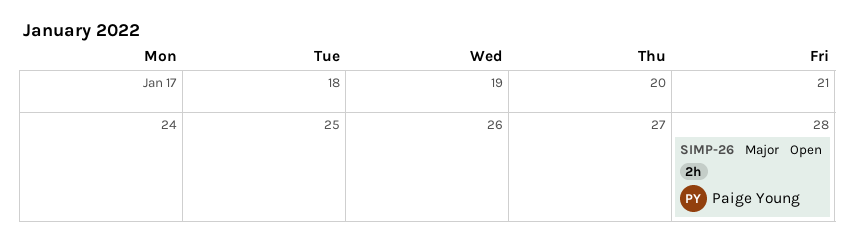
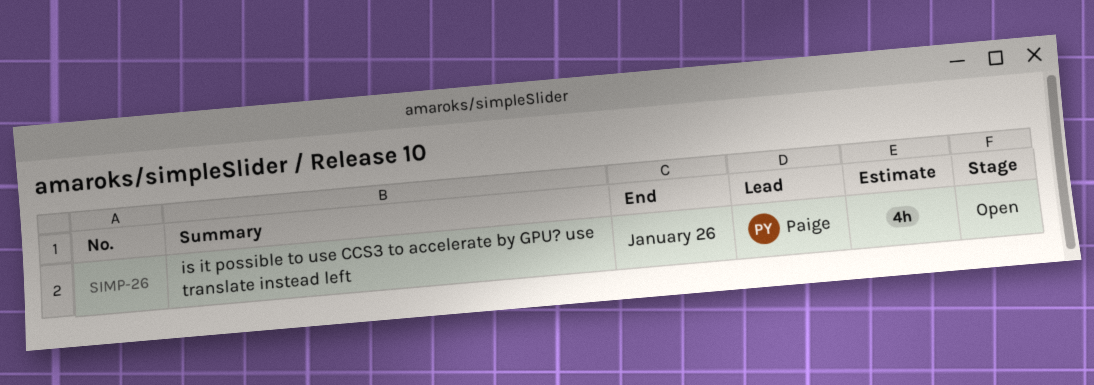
SIMP-26, estimate: 2h -> 4h
SIMP-26, due: Jan 28 -> Jan 26

